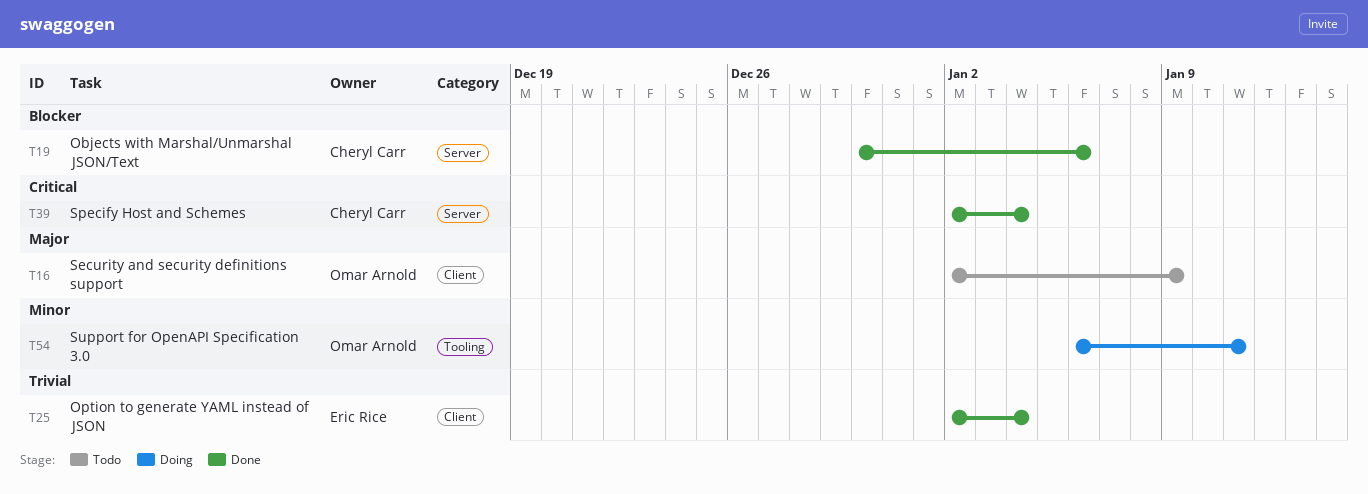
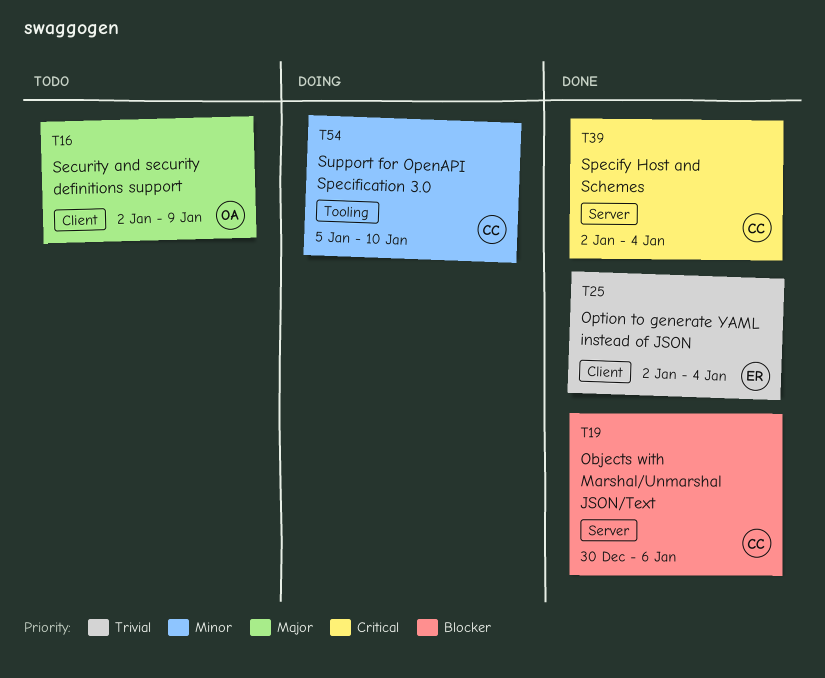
T54, owner: Omar Arnold -> Cheryl Carr
T54, start: Jan 6 -> Jan 5
T54, due: Jan 11 -> Jan 10

